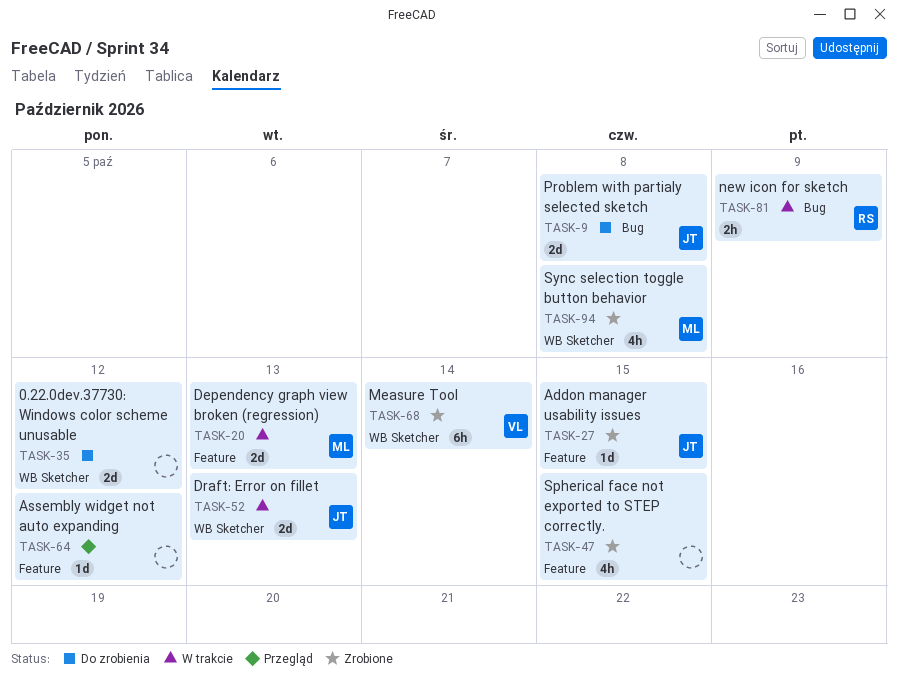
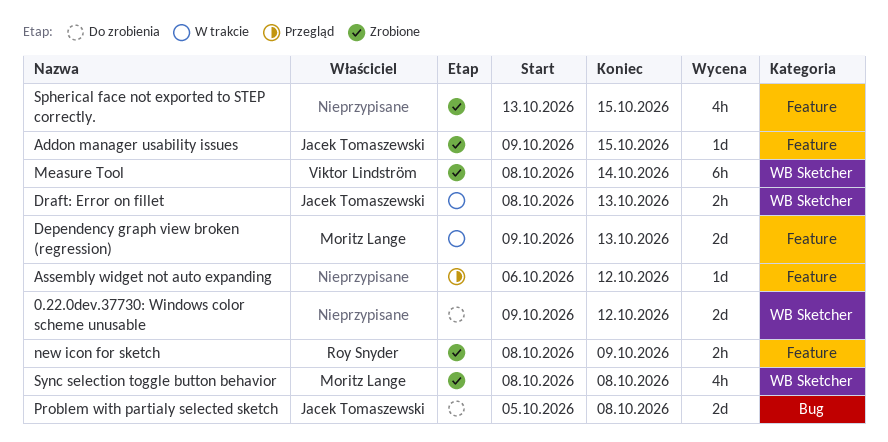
Draft: Error on fillet, estimate: 2d -> 2h
new icon for sketch, status: W trakcie -> Zrobione
new icon for sketch, label: Bug -> Feature

